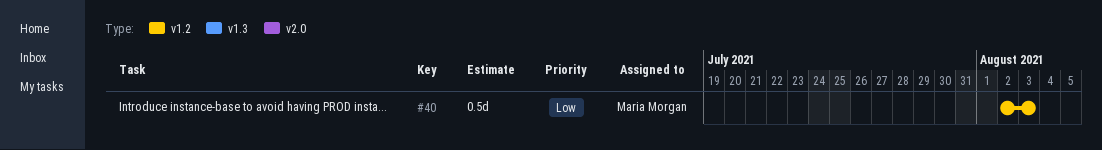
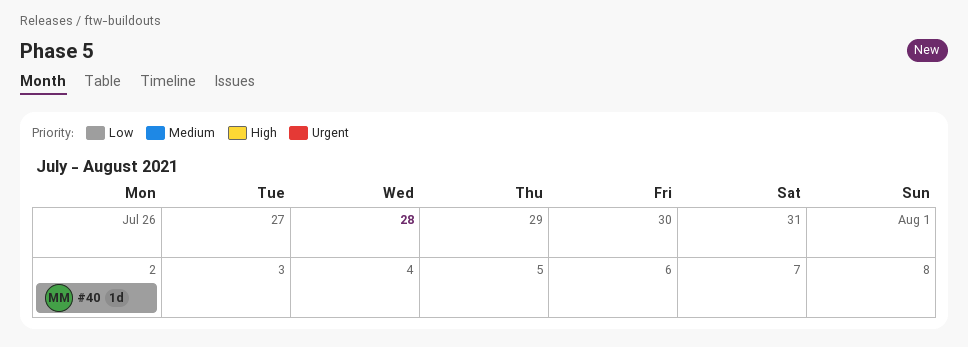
#40, estimate: 0.5d -> 1d
#40, due: Aug 3 -> Aug 2

